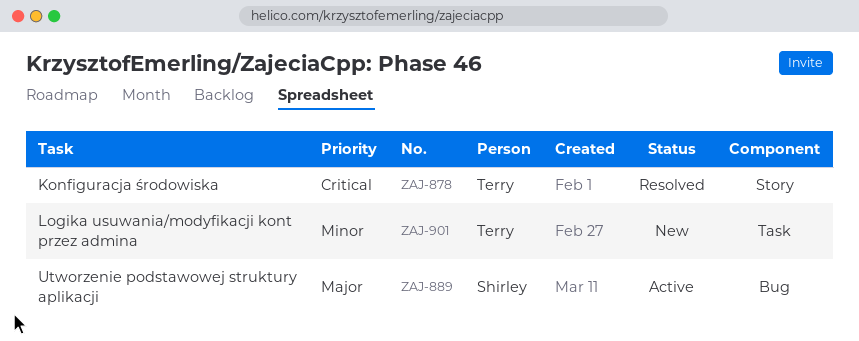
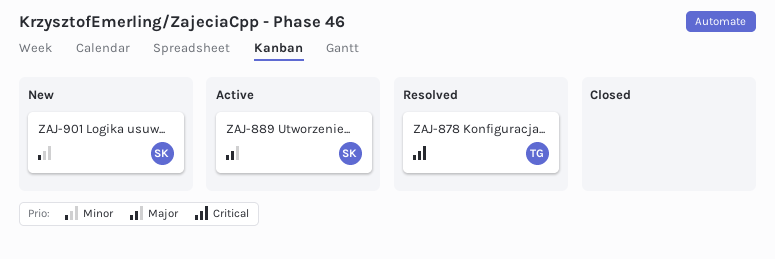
ZAJ-901, owner: Terry -> Shirley

